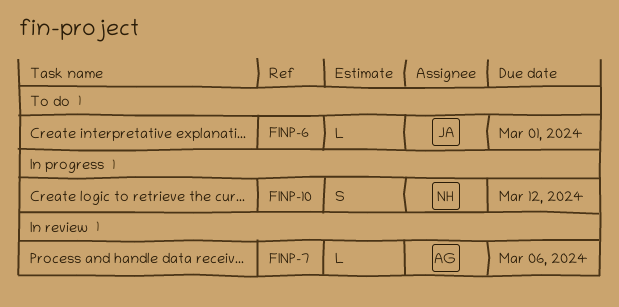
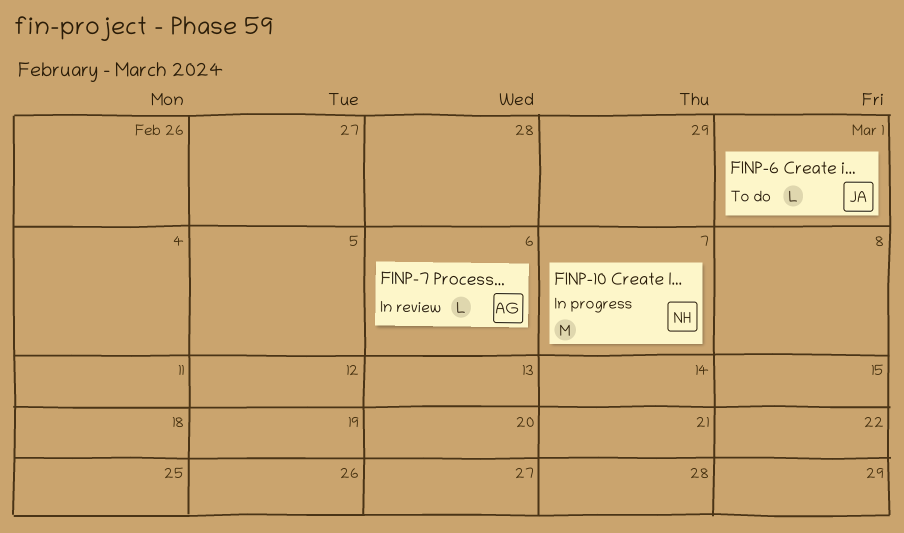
FINP-10, estimate: S -> M
FINP-10, due: Mar 12 -> Mar 7

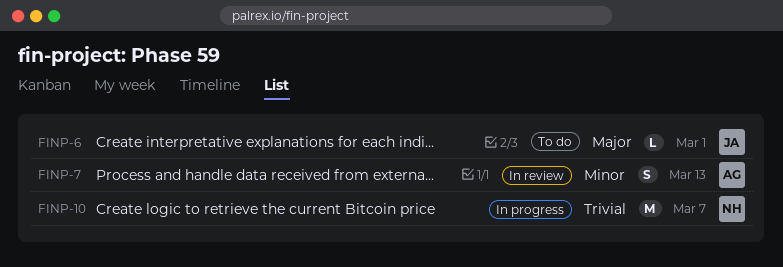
FINP-7, estimate: L -> S
FINP-7, due: Mar 6 -> Mar 13

